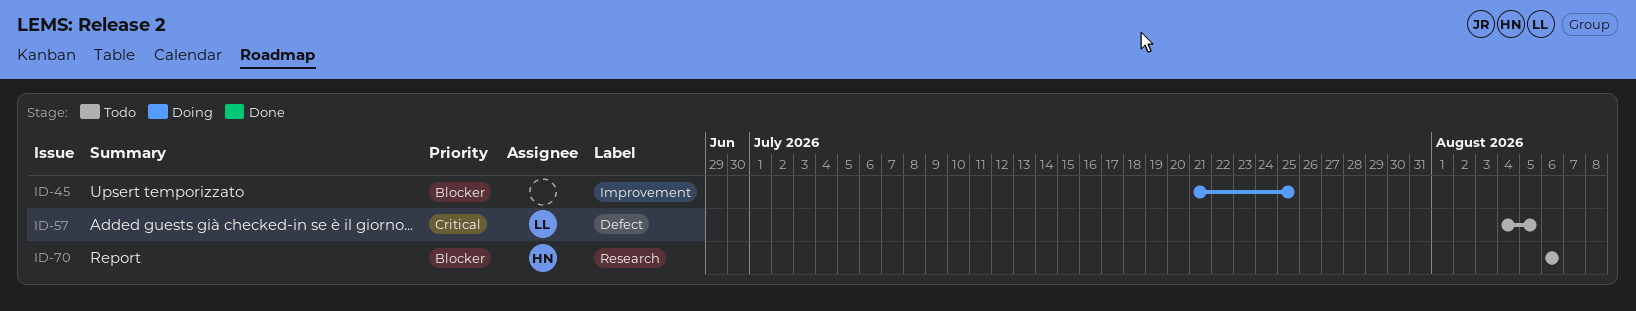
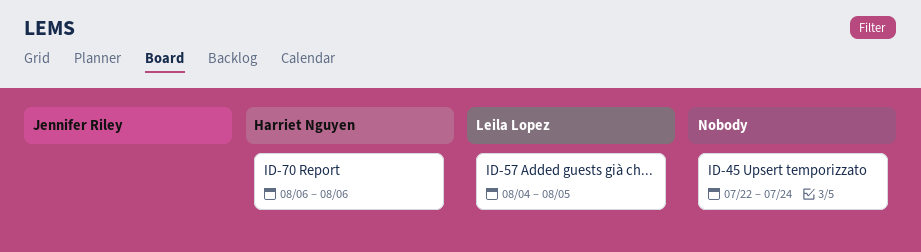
ID-45, start: Jul 21 -> Jul 22
ID-45, due: Jul 25 -> Jul 24

